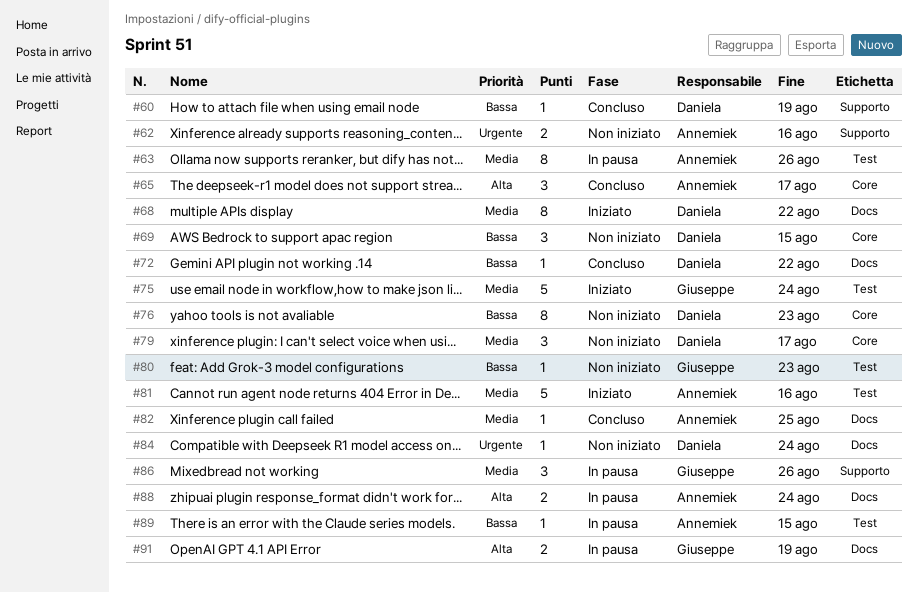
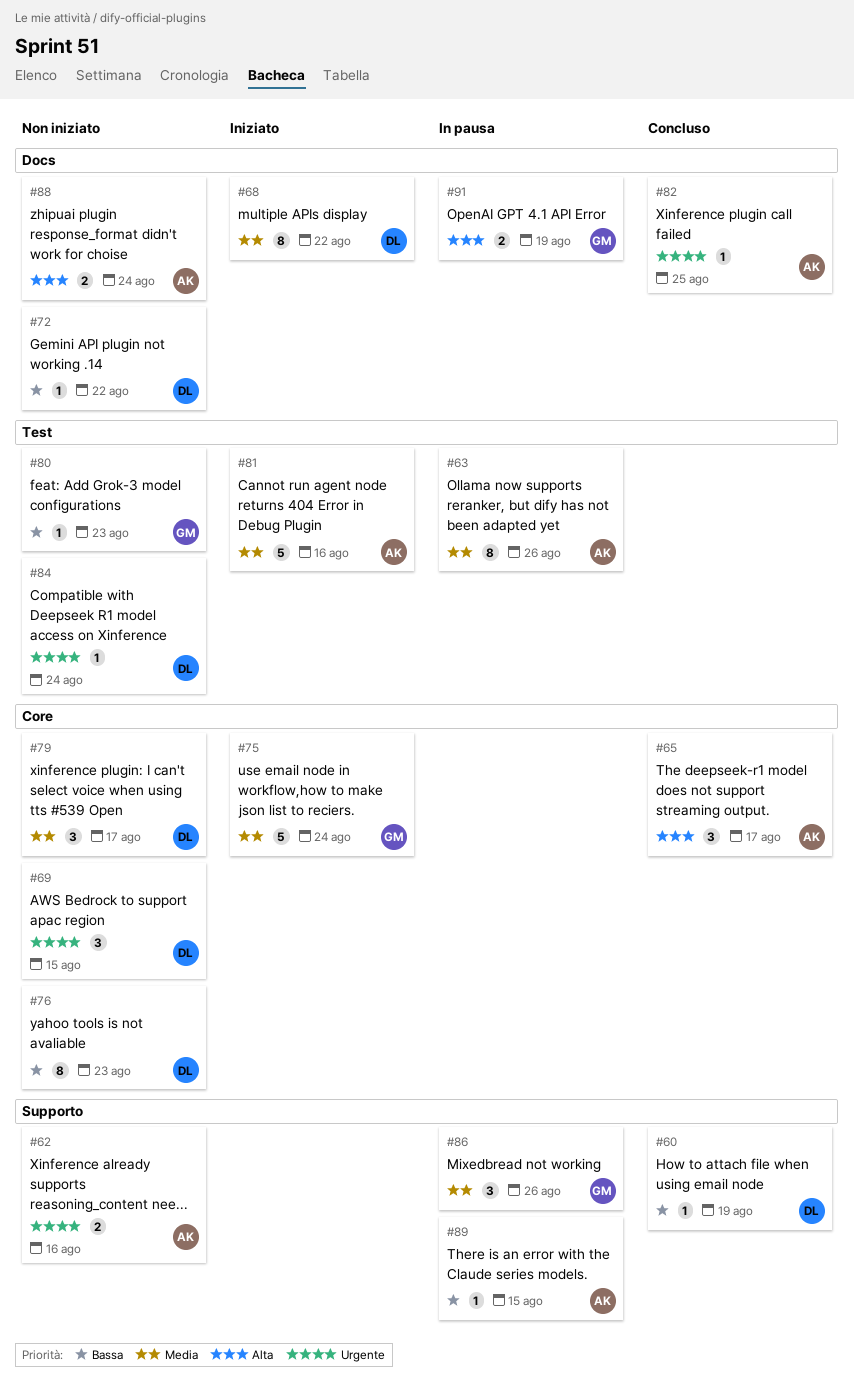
#69, priority: Bassa -> Urgente
#72, status: Concluso -> Non iniziato
#75, label: Test -> Core
#82, priority: Media -> Urgente
#84, label: Docs -> Test
#88, status: In pausa -> Non iniziato
#89, label: Test -> Supporto

